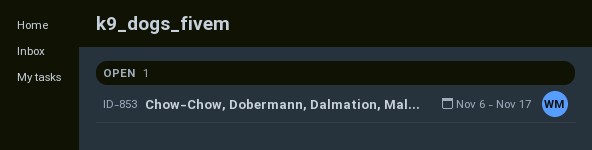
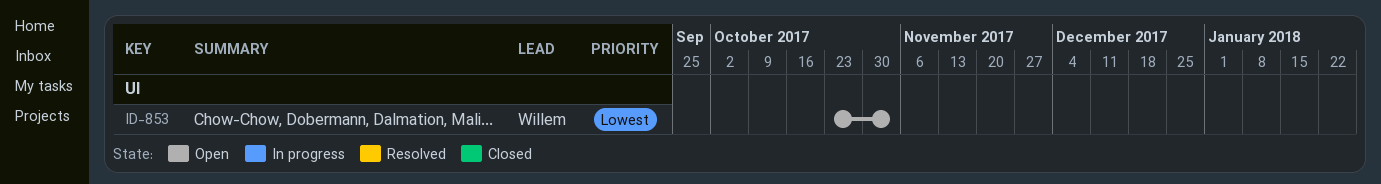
ID-853, start: Nov 6 -> Oct 23
ID-853, due: Nov 17 -> Nov 3

